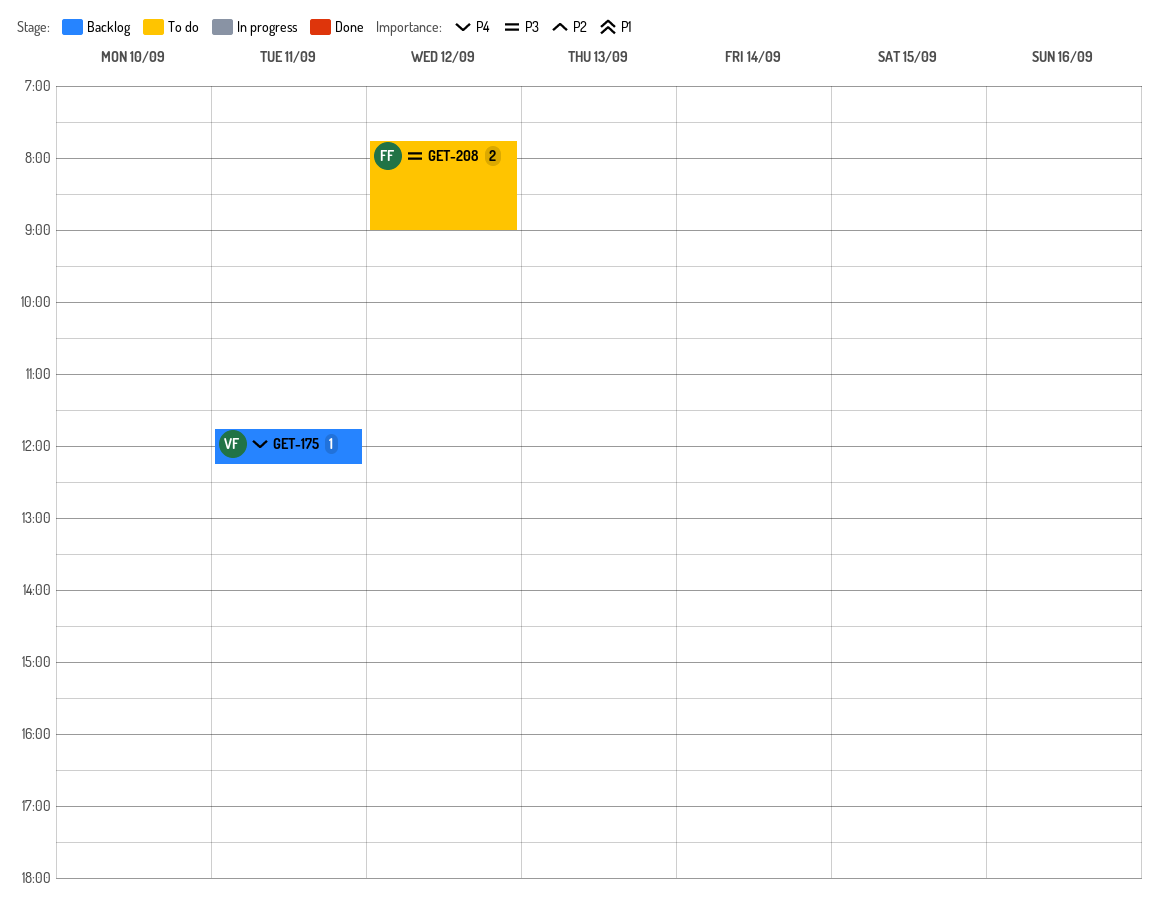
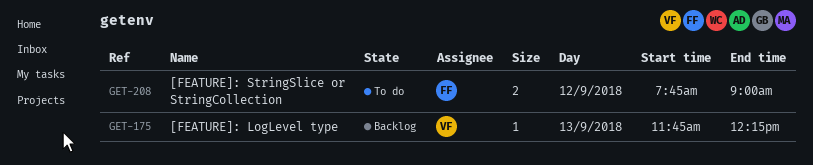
GET-175, day: Sep 11 -> Sep 13

